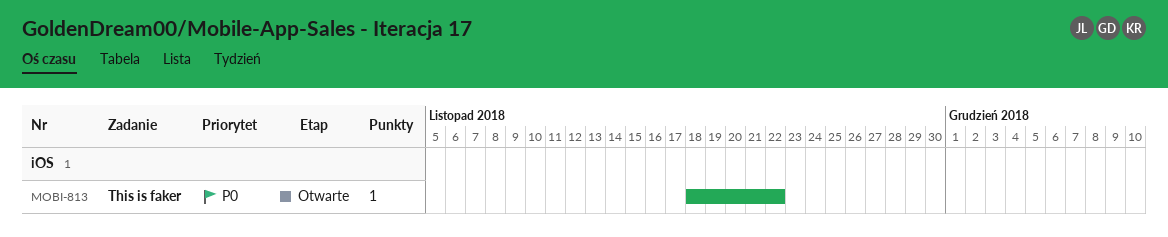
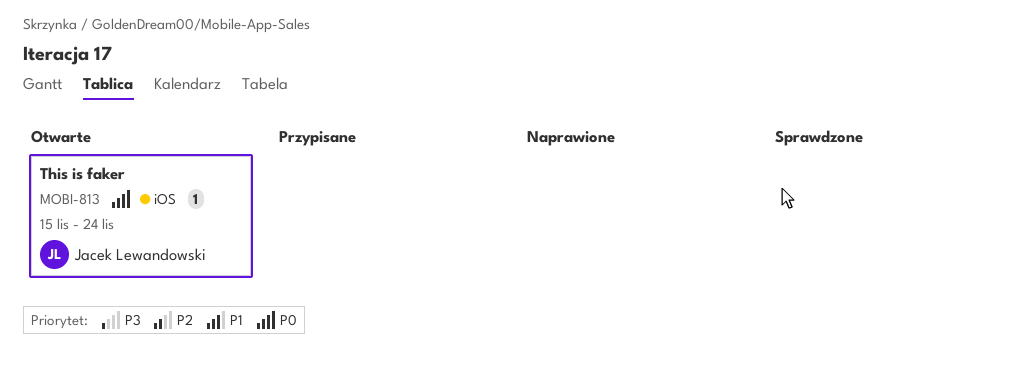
MOBI-813, start: Nov 18 -> Nov 15
MOBI-813, due: Nov 22 -> Nov 24

